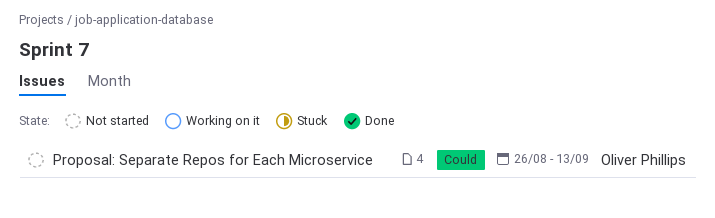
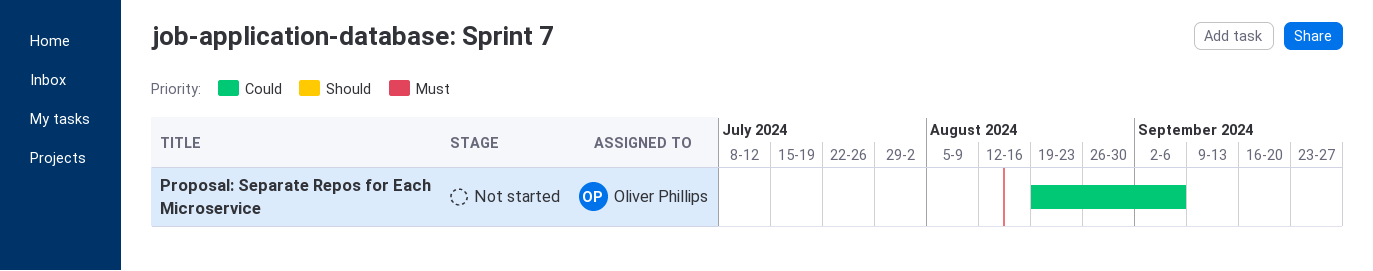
Proposal: Separate Repos for Each Microservice, start: Aug 26 -> Aug 19
Proposal: Separate Repos for Each Microservice, due: Sep 13 -> Sep 6

